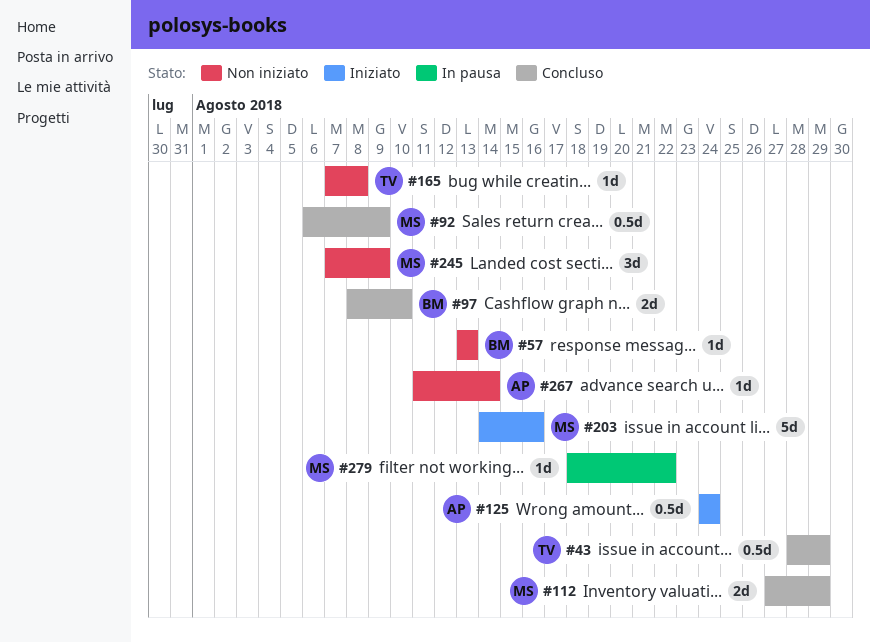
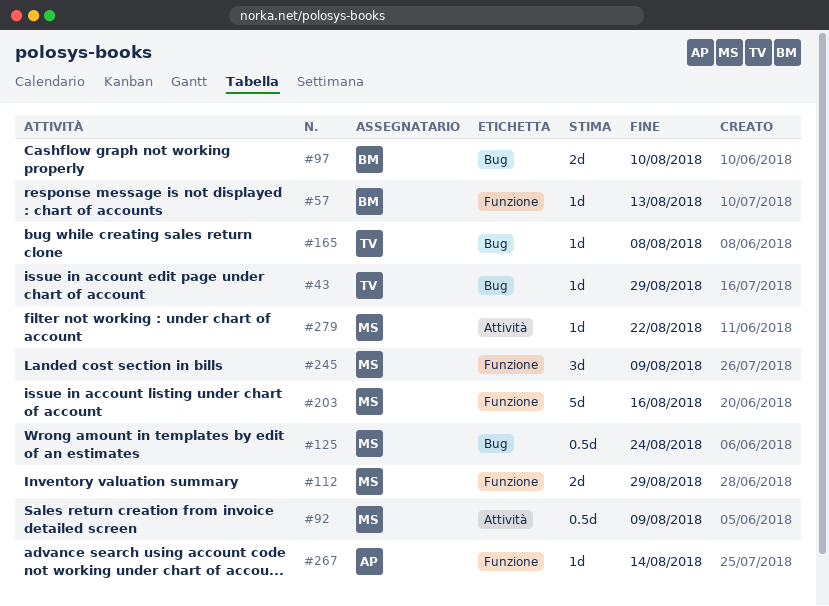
#43, estimate: 0.5d -> 1d
#125, owner: AP -> MS

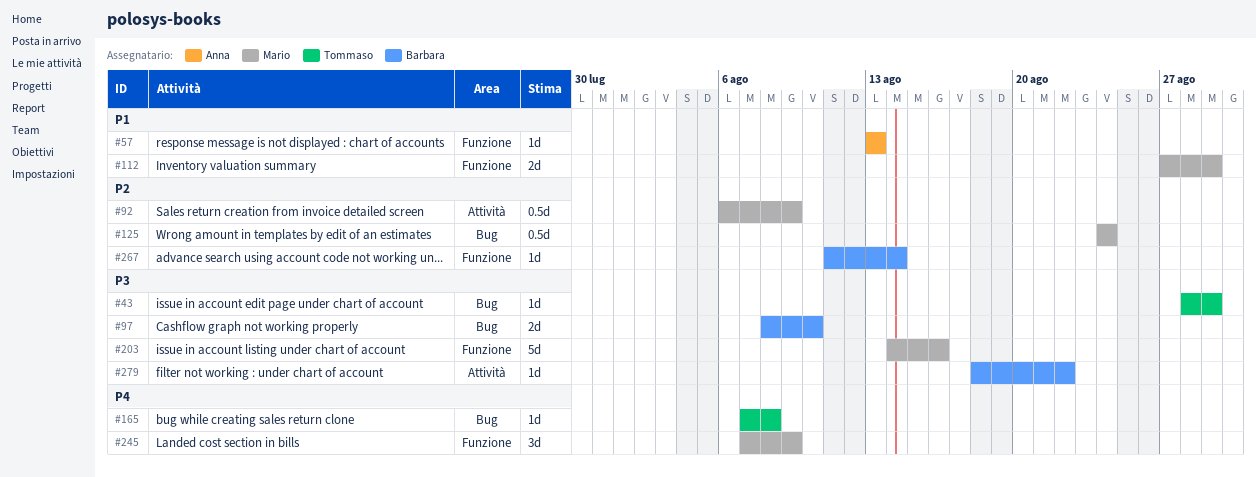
#57, owner: Barbara -> Anna
#267, owner: Anna -> Barbara
#279, owner: Mario -> Barbara

